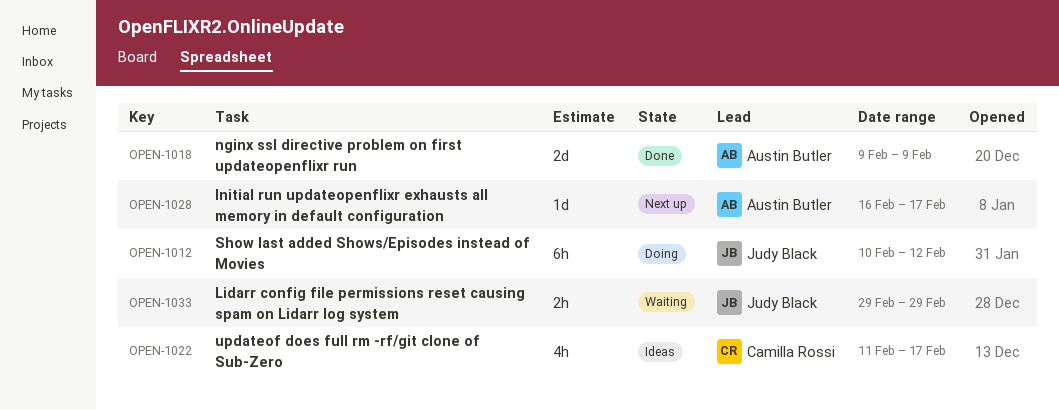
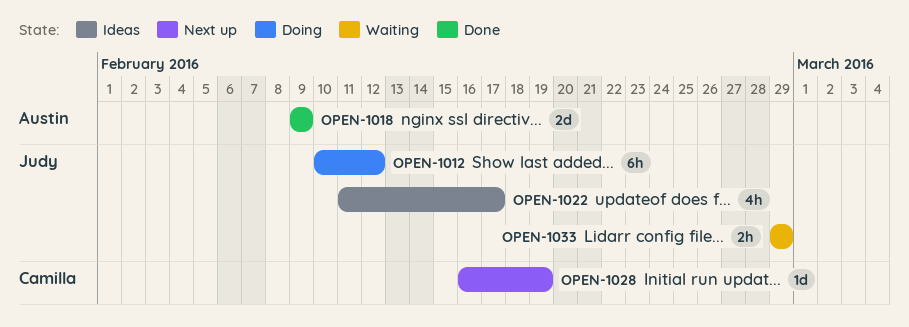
OPEN-1022, owner: Camilla Rossi -> Judy Black
OPEN-1028, owner: Austin Butler -> Camilla Rossi
OPEN-1028, due: Feb 17 -> Feb 19

